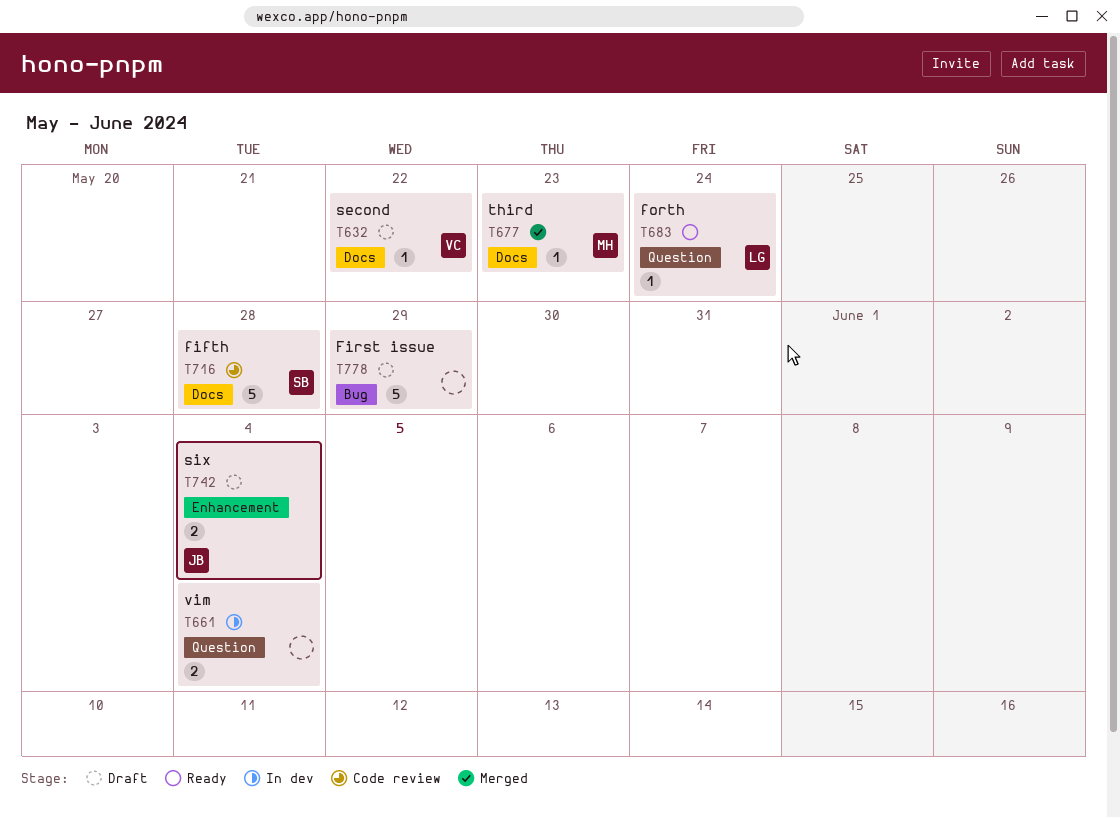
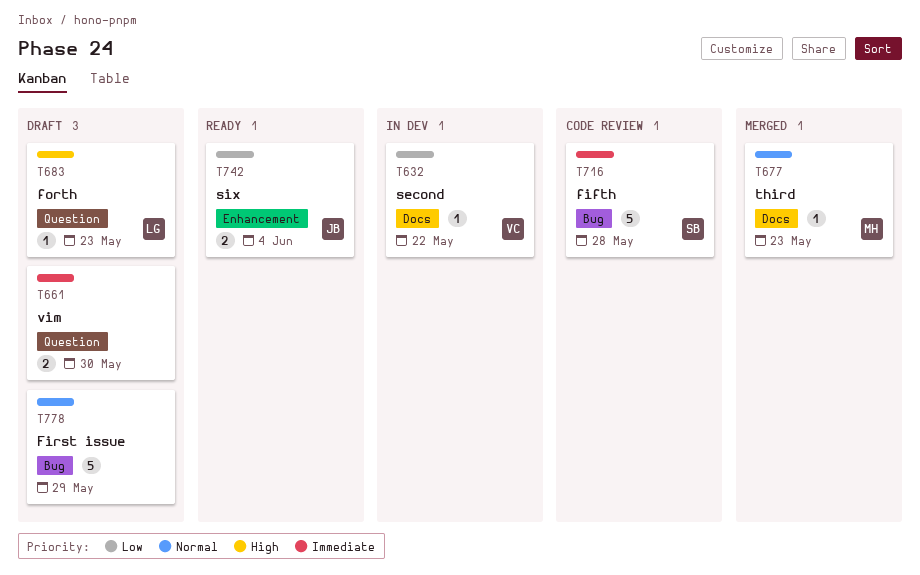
T632, status: Draft -> In dev
T661, status: In dev -> Draft
T661, due: Jun 4 -> May 30
T683, status: Ready -> Draft
T683, due: May 24 -> May 23
T716, label: Docs -> Bug
T742, status: Draft -> Ready

